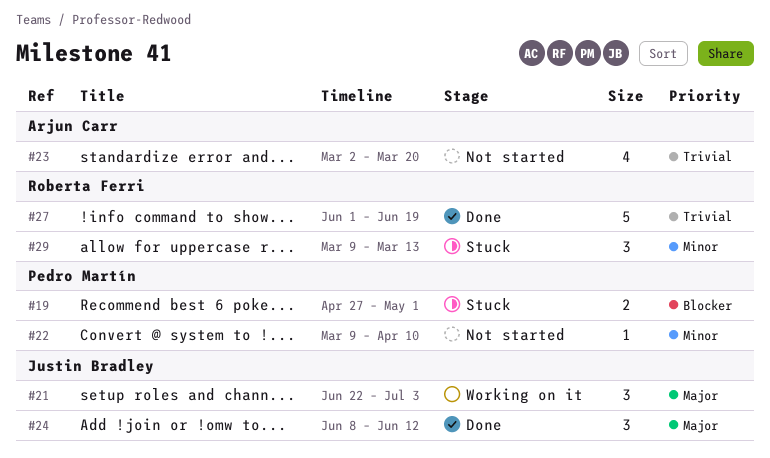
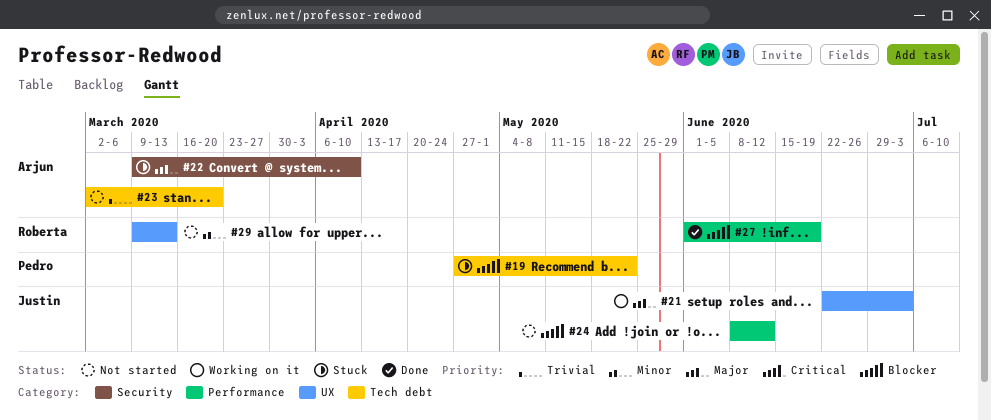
#19, due: May 1 -> May 22
#22, status: Not started -> Stuck
#22, owner: Pedro Martín -> Arjun Carr
#22, priority: Minor -> Major
#24, status: Done -> Not started
#24, priority: Major -> Blocker
#27, priority: Trivial -> Blocker
#29, status: Stuck -> Not started

